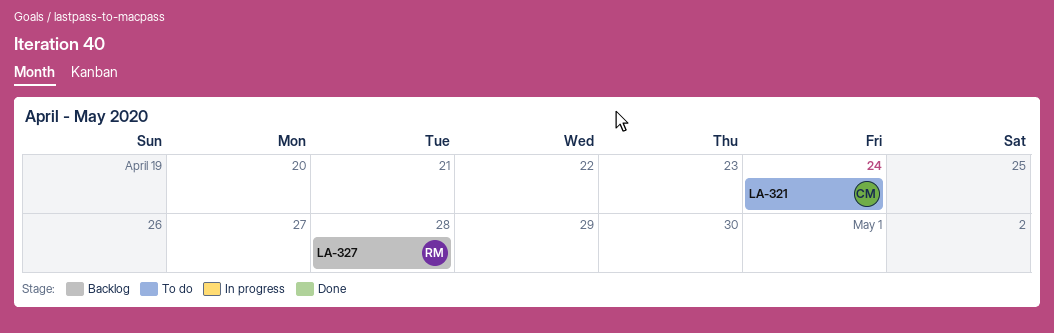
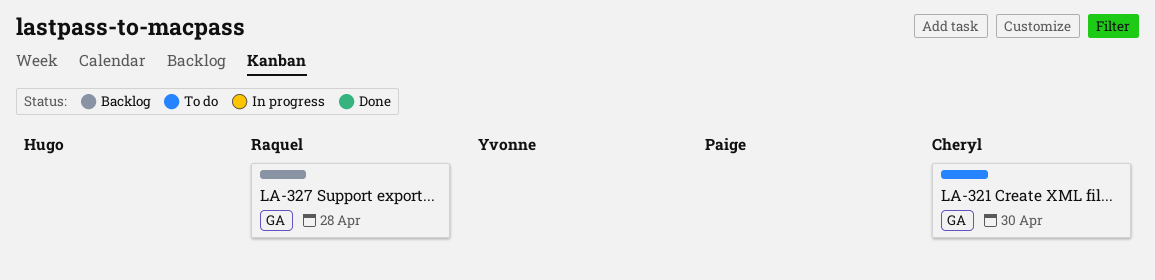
LA-321, due: Apr 24 -> Apr 30

